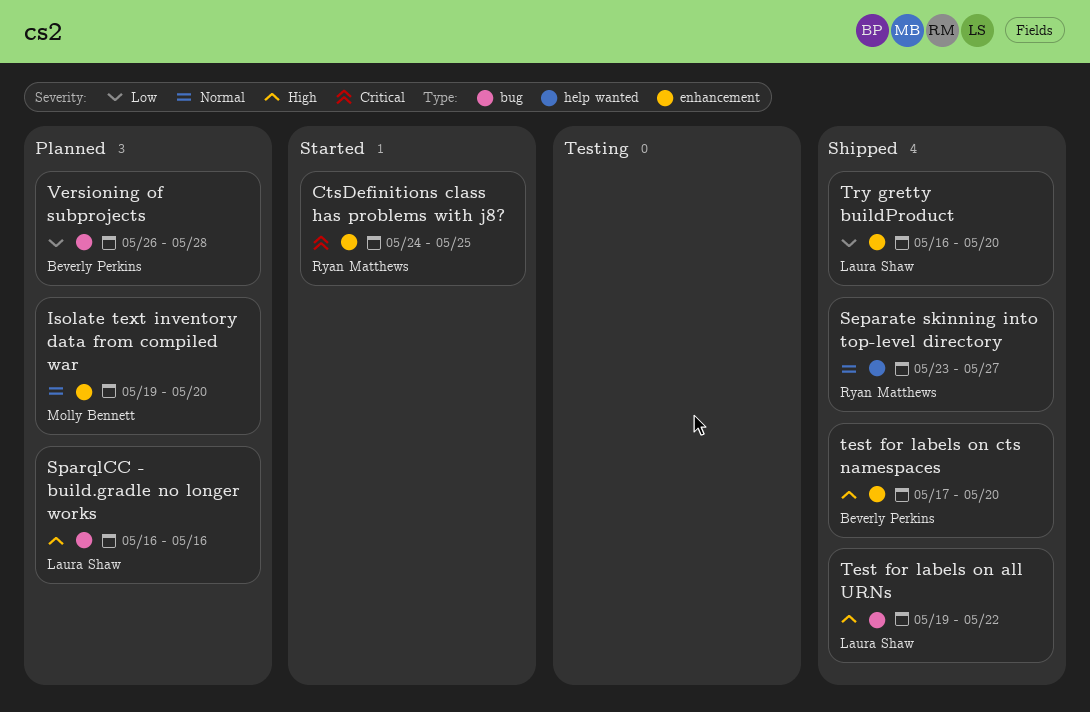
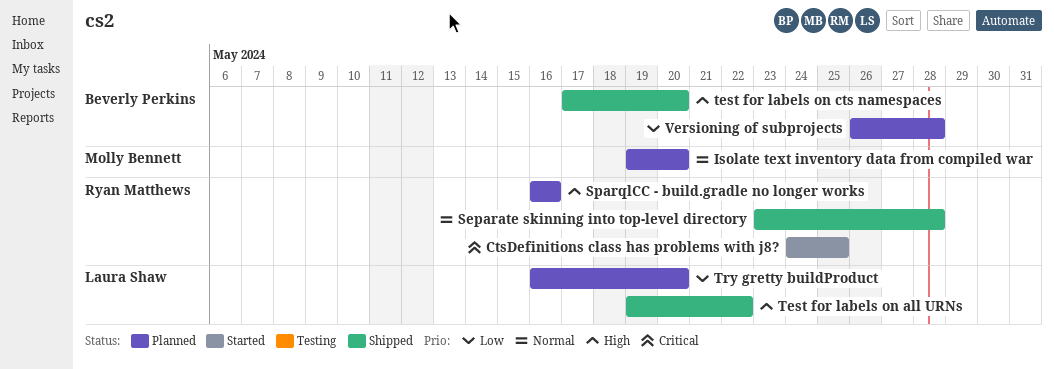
Separate skinning into top-level directory, due: May 27 -> May 28
SparqlCC - build.gradle no longer works, owner: Laura Shaw -> Ryan Matthews
Try gretty buildProduct, status: Shipped -> Planned

